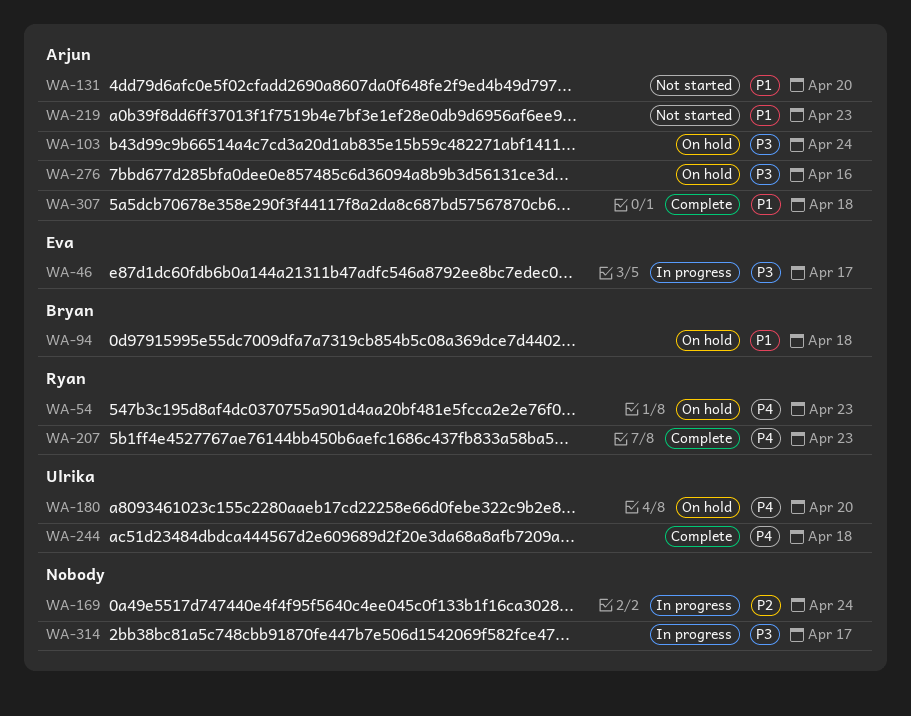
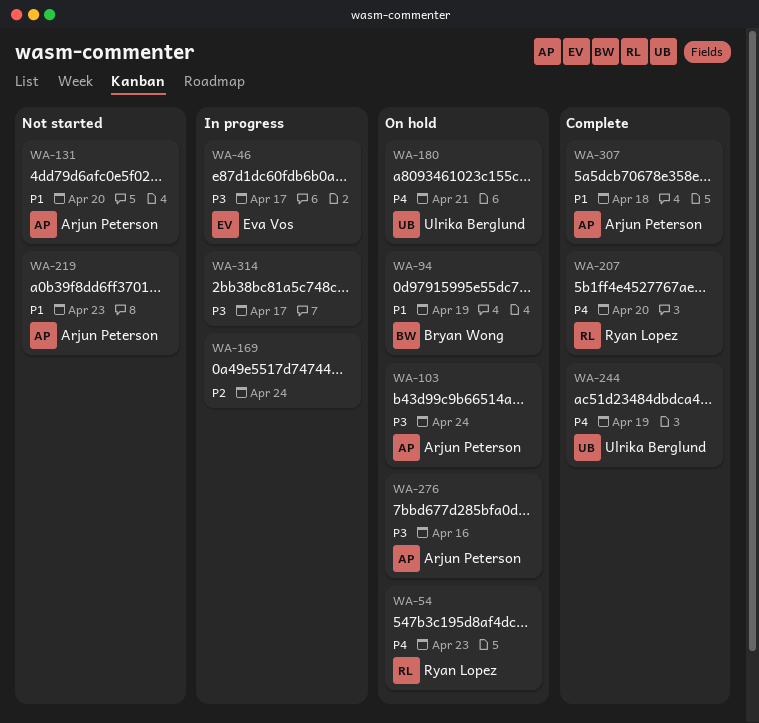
WA-94, due: Apr 18 -> Apr 19
WA-180, due: Apr 20 -> Apr 21
WA-207, due: Apr 23 -> Apr 20
WA-244, due: Apr 18 -> Apr 19

